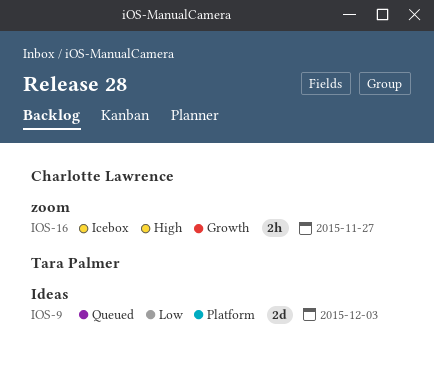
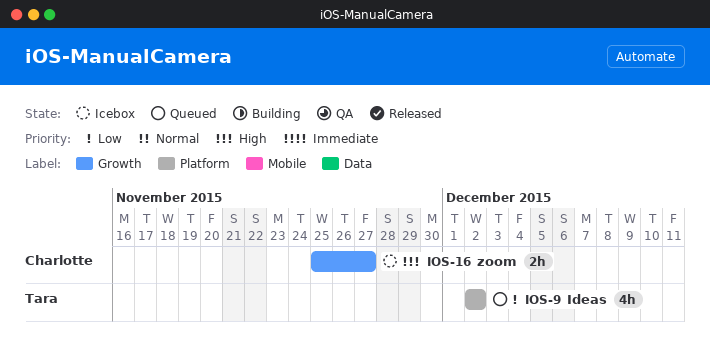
IOS-9, estimate: 2d -> 4h
IOS-9, due: Dec 3 -> Dec 2

